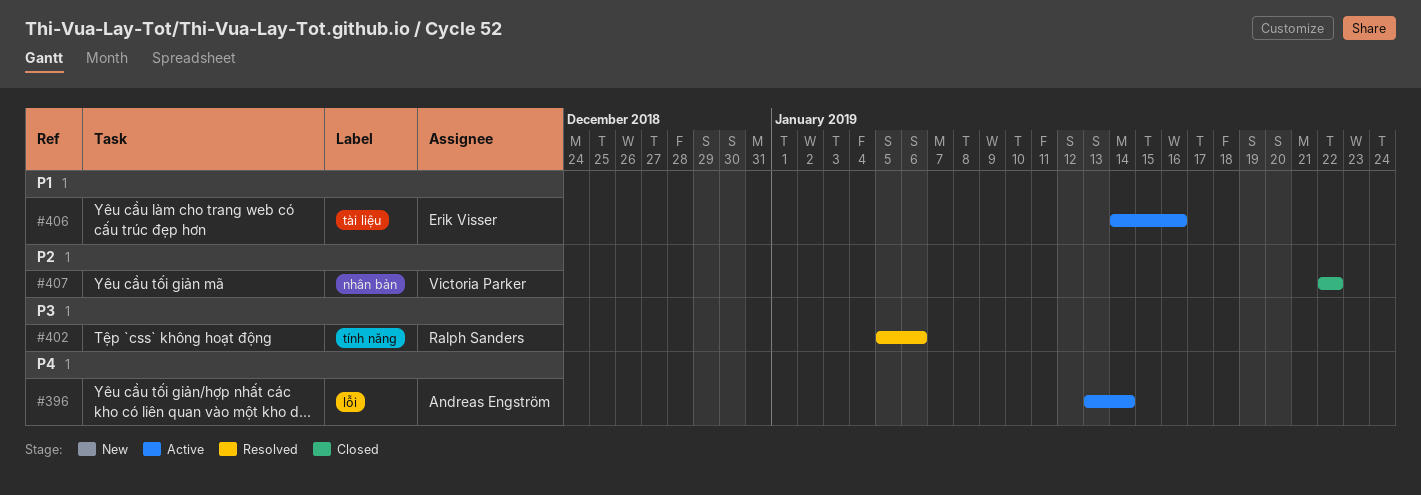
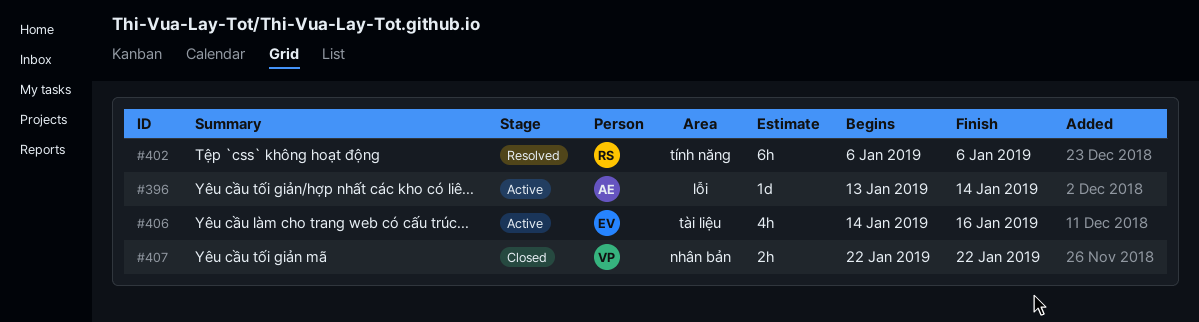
#402, start: Jan 5 -> Jan 6

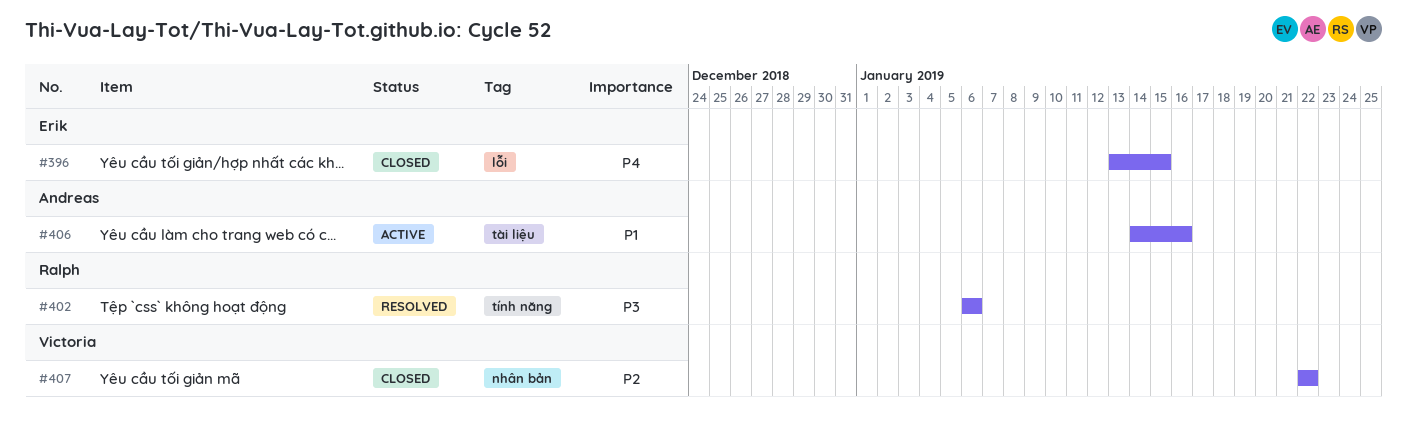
#396, status: Active -> Closed
#396, owner: Andreas -> Erik
#396, due: Jan 14 -> Jan 15
#406, owner: Erik -> Andreas

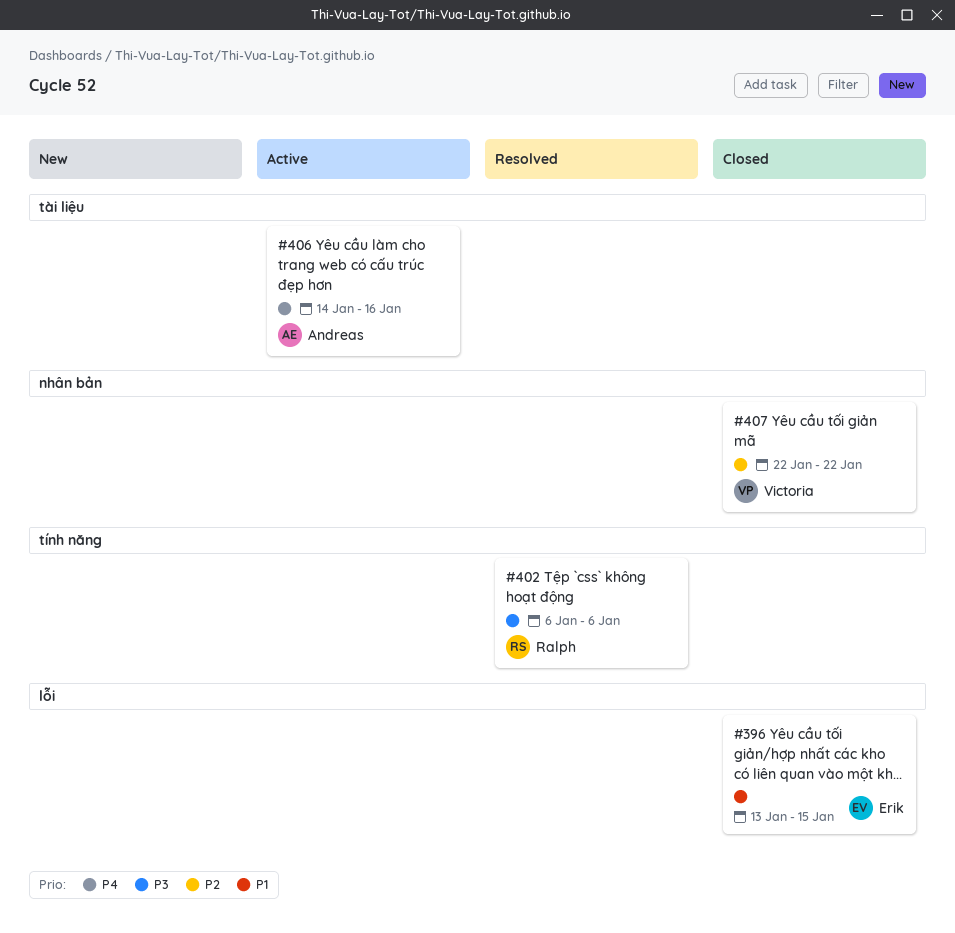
#396, priority: P4 -> P1
#406, priority: P1 -> P4

